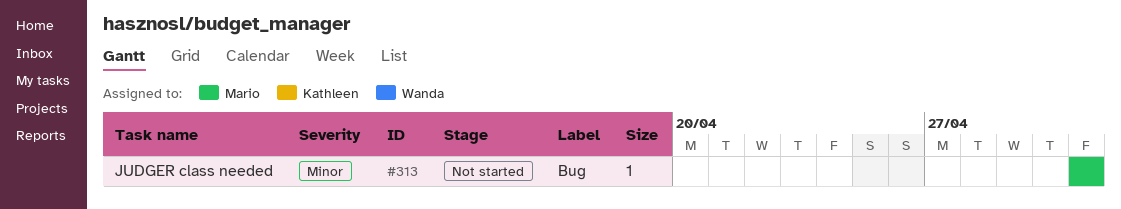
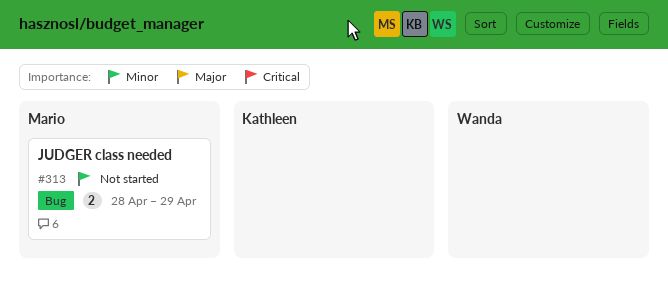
#313, estimate: 1 -> 2
#313, start: May 1 -> Apr 28
#313, due: May 1 -> Apr 29

